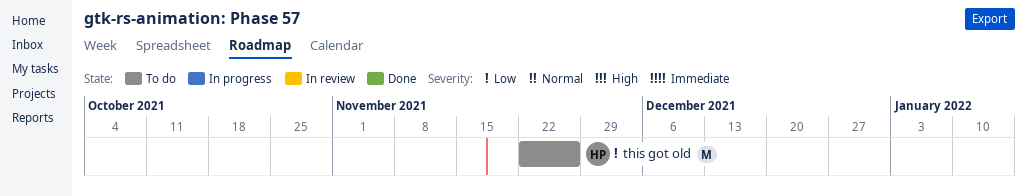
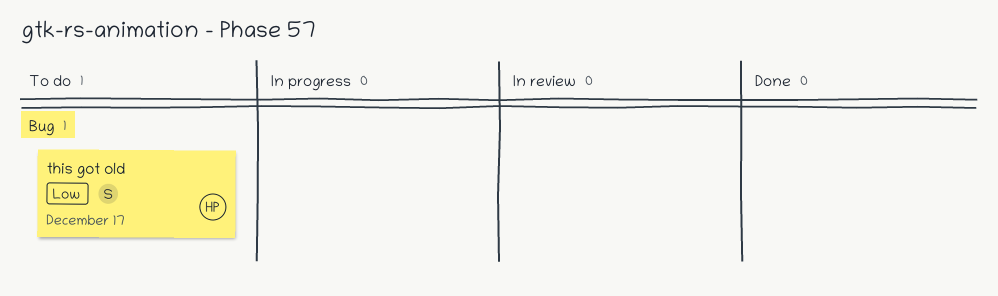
this got old, estimate: M -> S
this got old, due: Nov 26 -> Dec 17

